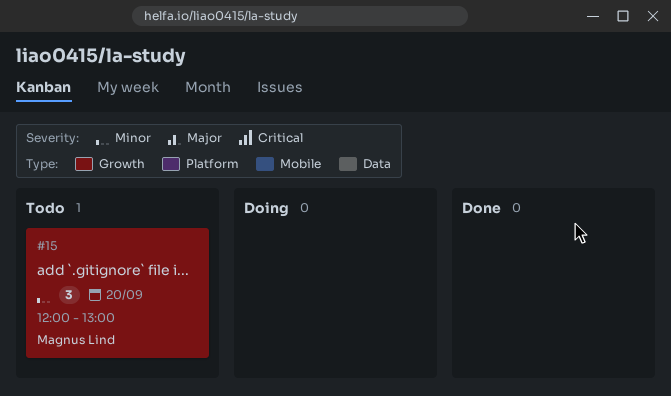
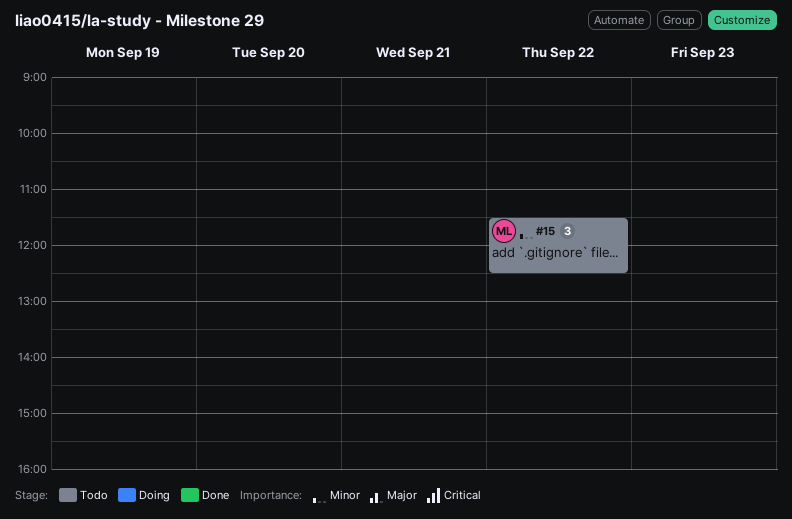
#15, day: Sep 20 -> Sep 22
#15, begins: 12:00 -> 11:30
#15, ends: 13:00 -> 12:30

